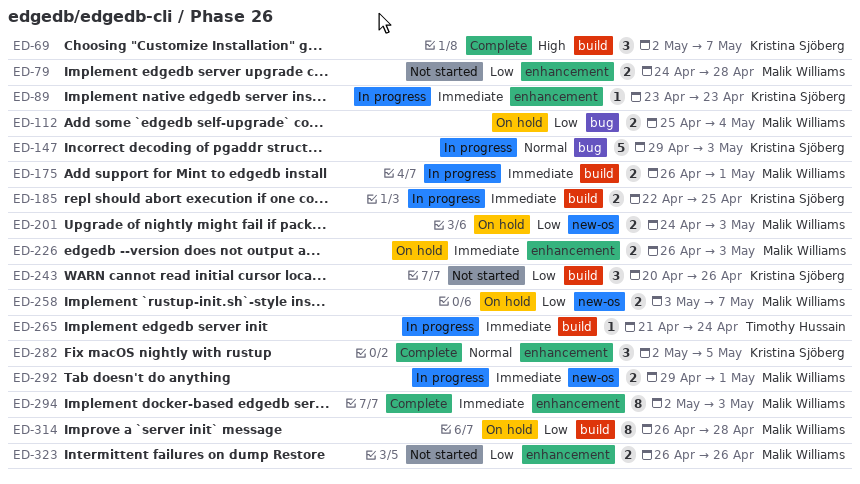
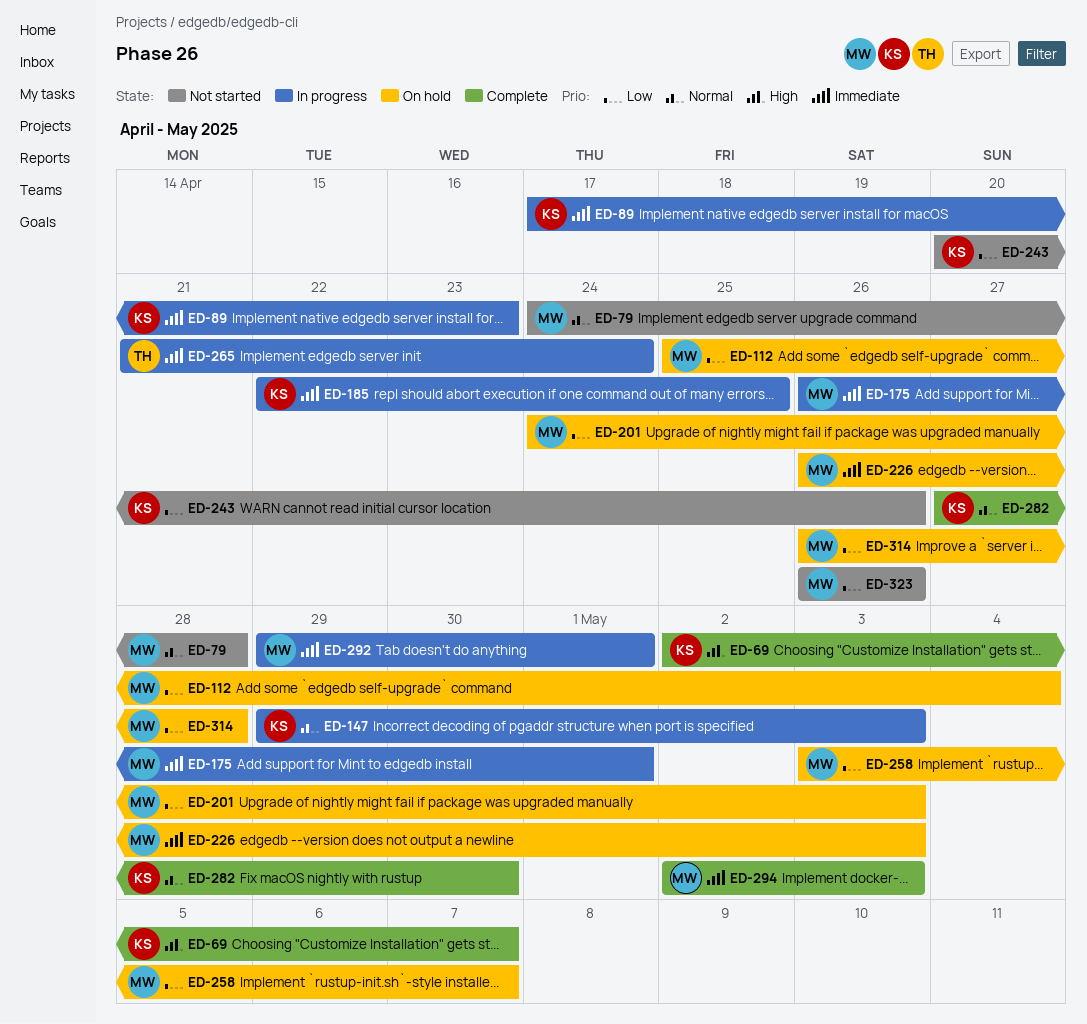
ED-79, priority: Low -> Normal
ED-89, start: Apr 23 -> Apr 17
ED-282, start: May 2 -> Apr 27
ED-282, due: May 5 -> Apr 30

